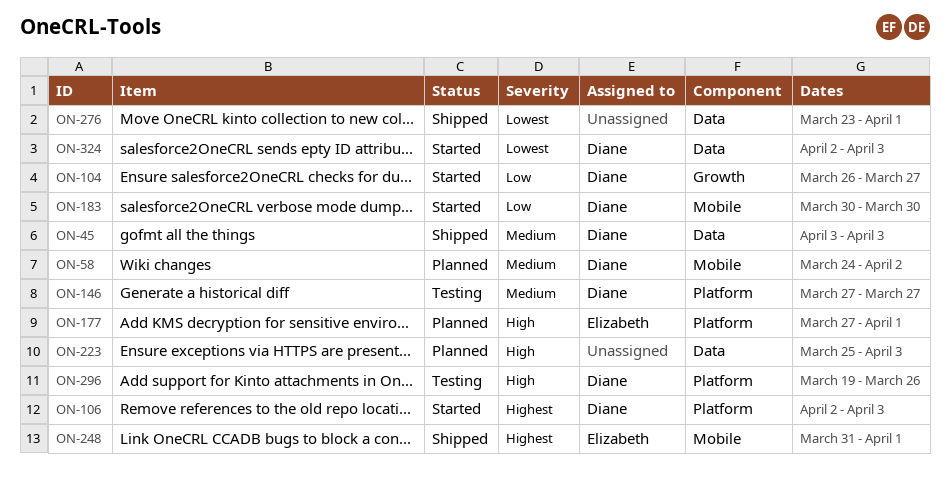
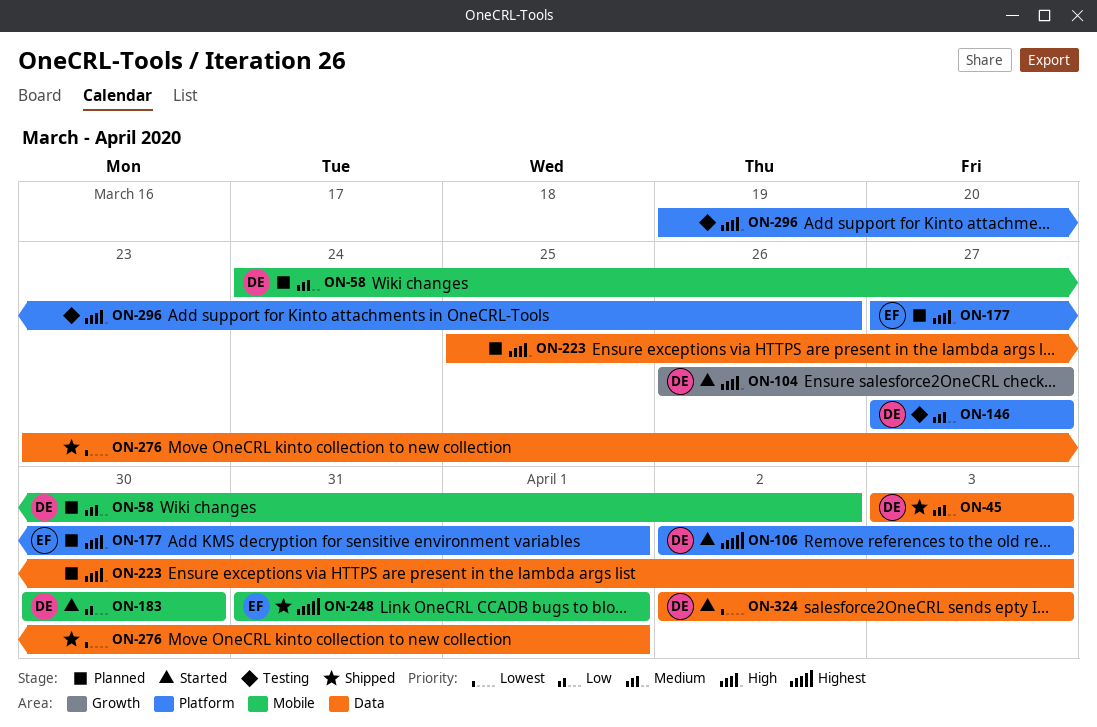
ON-104, priority: Low -> High
ON-296, owner: Diane -> none

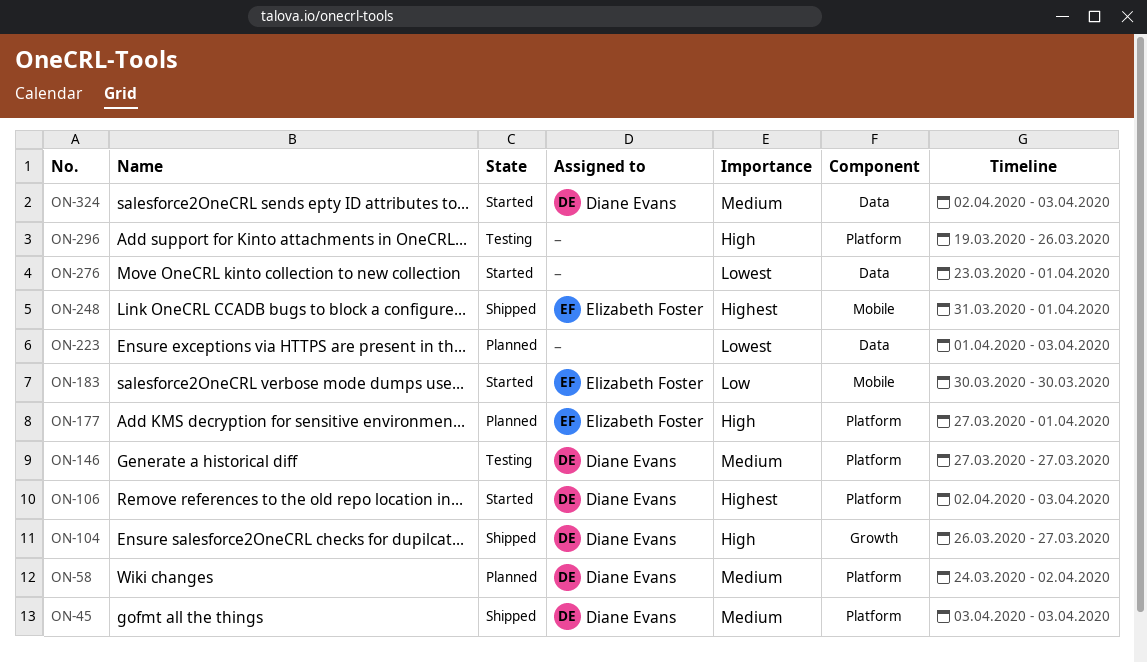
ON-45, label: Data -> Platform
ON-58, label: Mobile -> Platform
ON-104, status: Started -> Shipped
ON-183, owner: Diane Evans -> Elizabeth Foster
ON-223, priority: High -> Lowest
ON-223, start: Mar 25 -> Apr 1
ON-276, status: Shipped -> Started
ON-324, priority: Lowest -> Medium

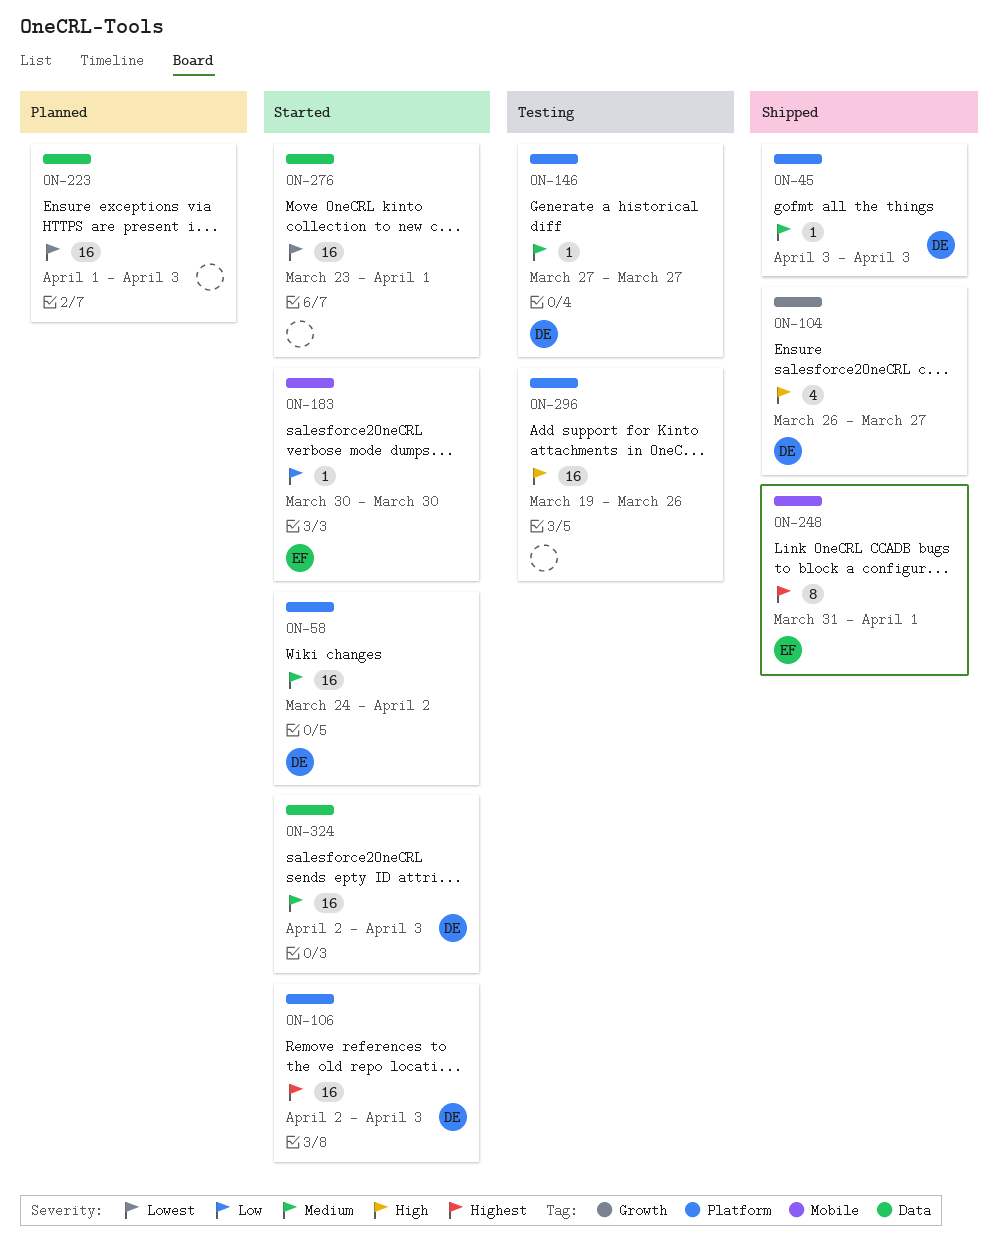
ON-58, status: Planned -> Started
ON-177: present -> none

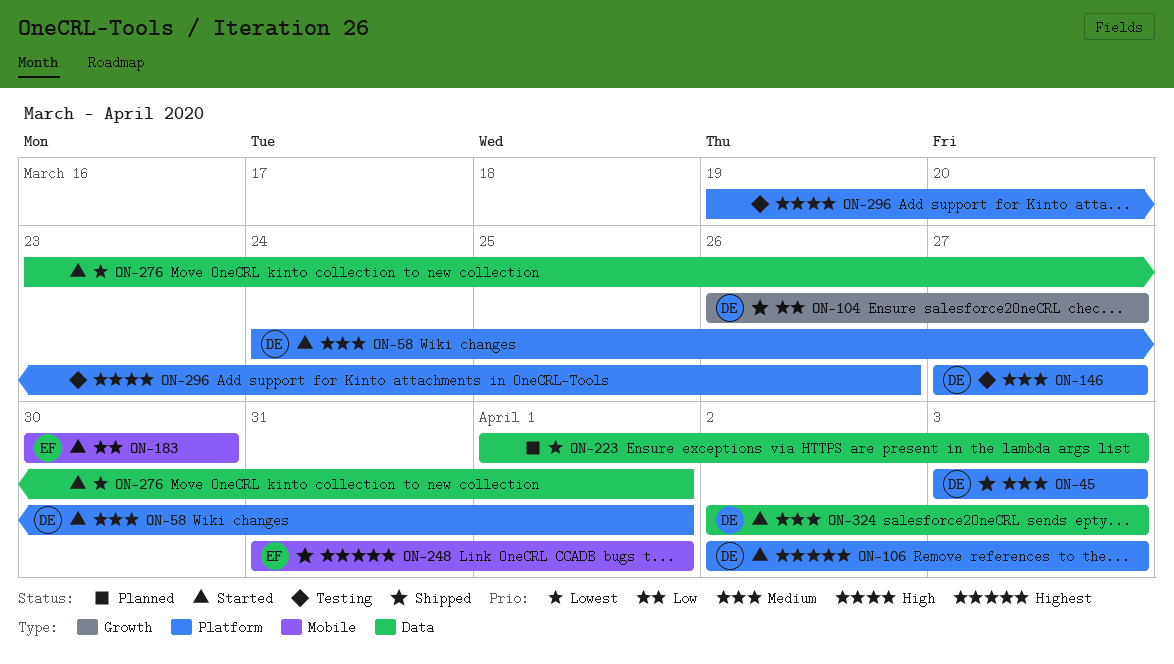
ON-58, due: Apr 2 -> Apr 1
ON-104, priority: High -> Low

